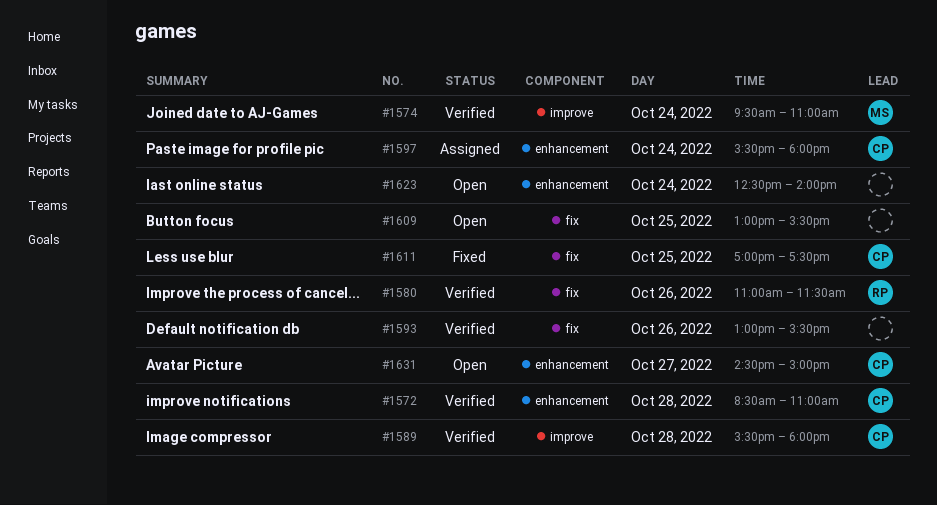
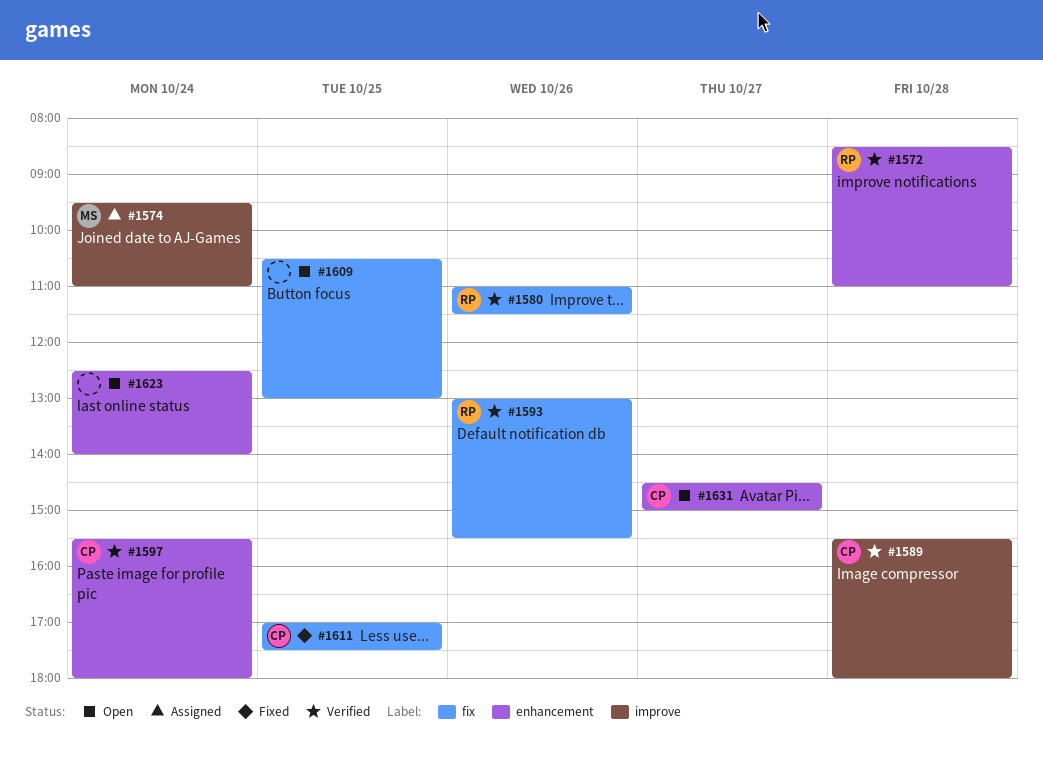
#1572, owner: CP -> RP
#1574, status: Verified -> Assigned
#1593, owner: none -> RP
#1597, status: Assigned -> Verified
#1609, begins: 13:00 -> 10:30
#1609, ends: 15:30 -> 13:00

